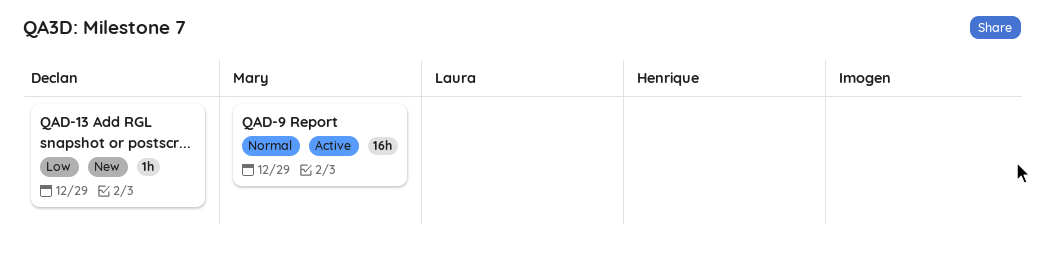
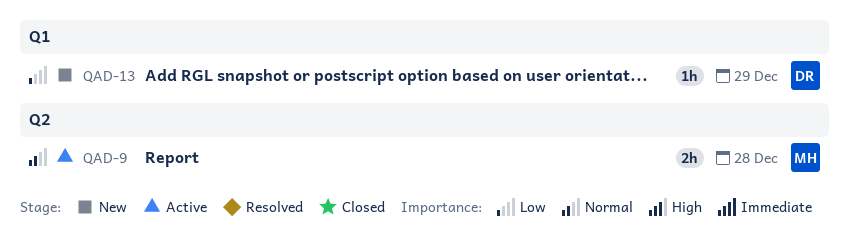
QAD-9, estimate: 16h -> 2h
QAD-9, due: Dec 29 -> Dec 28

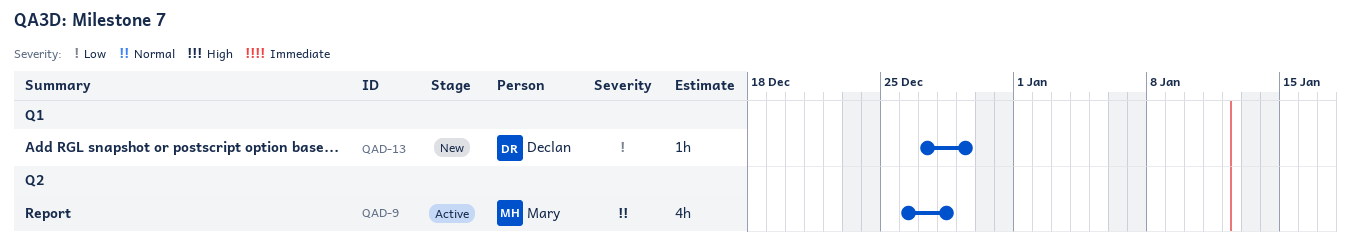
QAD-9, estimate: 2h -> 4h

